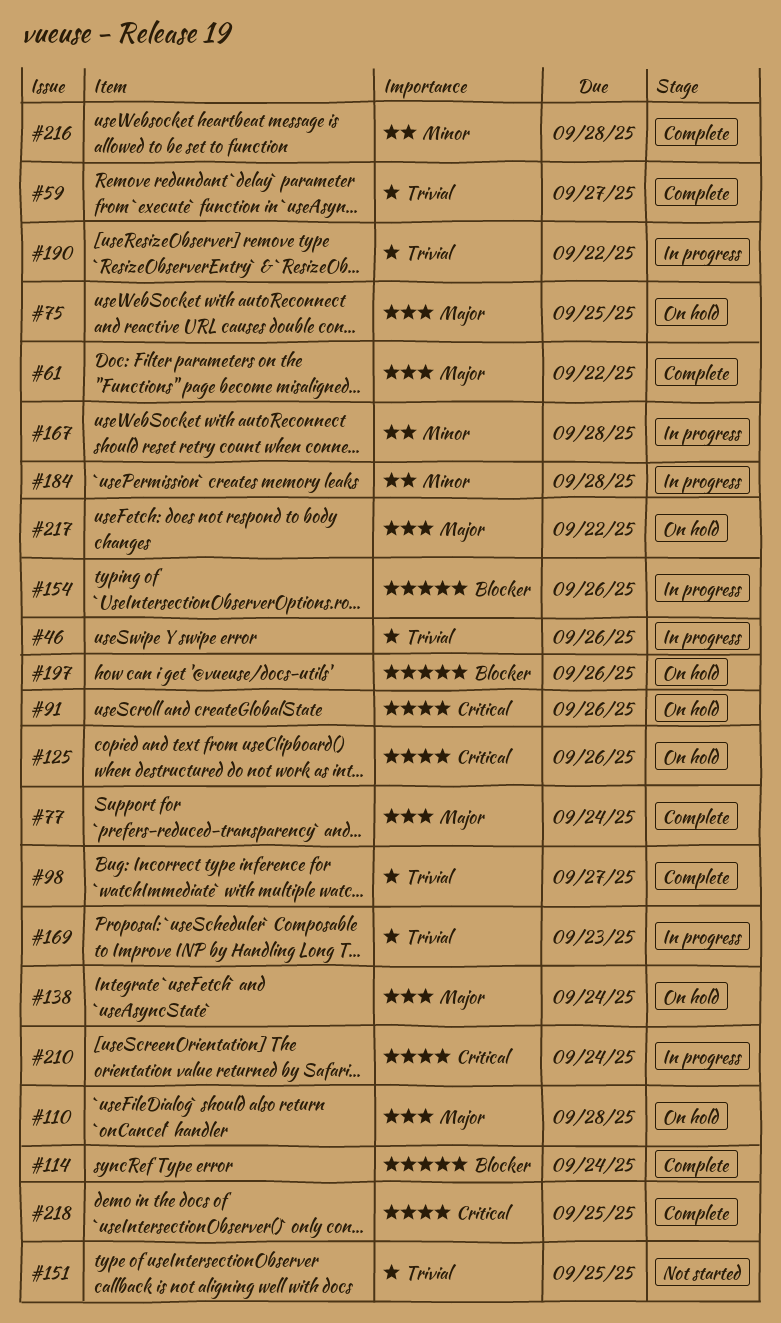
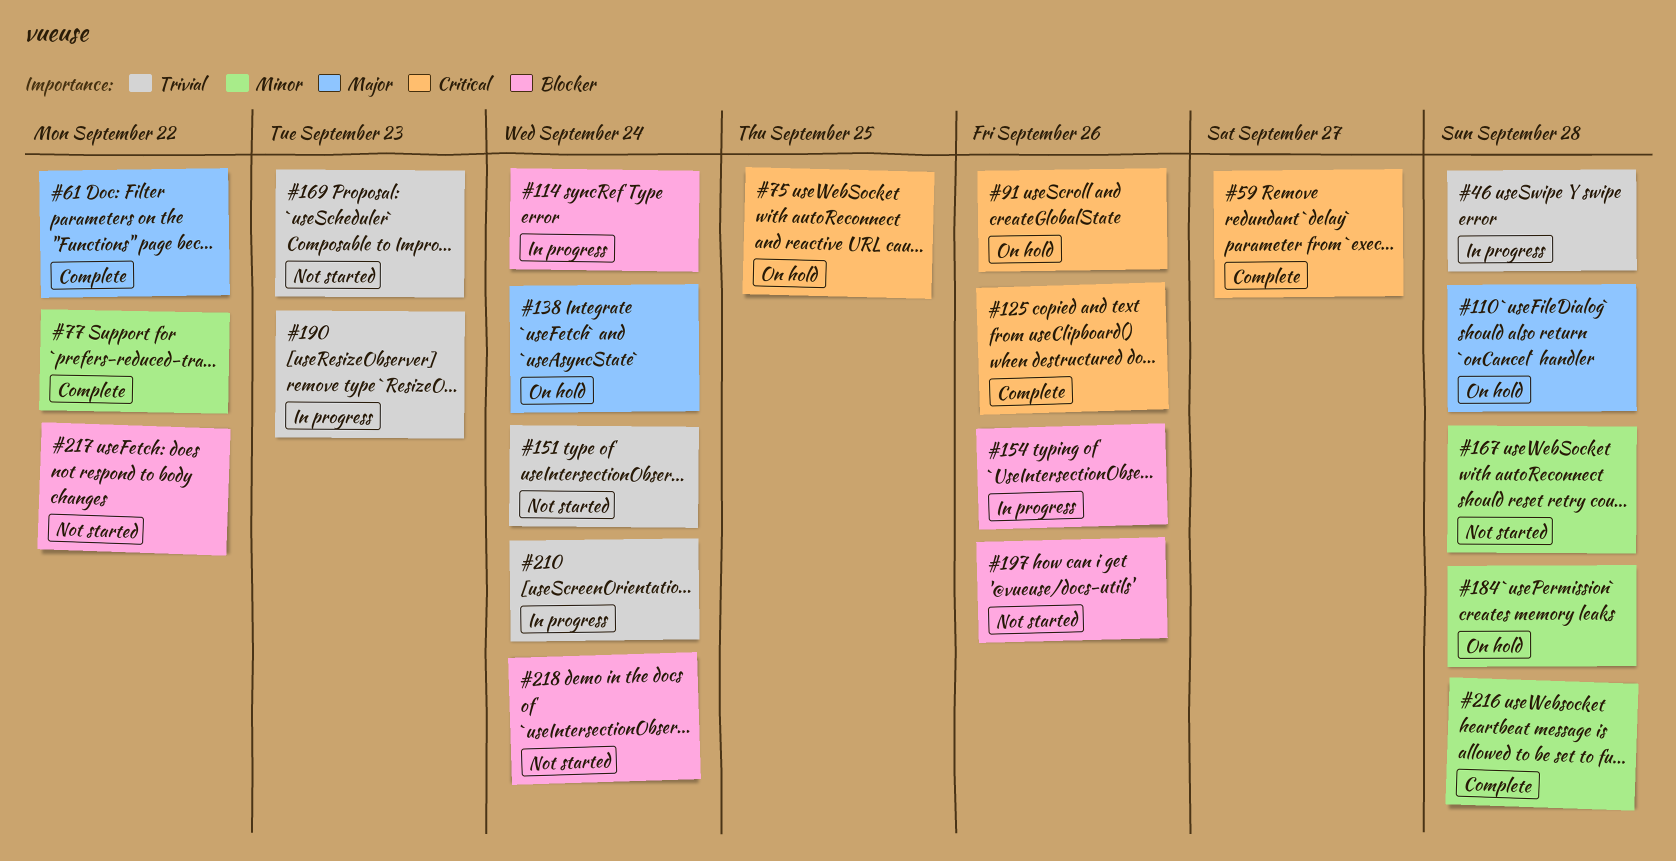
#46, due: Sep 26 -> Sep 28
#59, priority: Trivial -> Critical
#75, priority: Major -> Critical
#77, priority: Major -> Minor
#77, due: Sep 24 -> Sep 22
#98: present -> none
#114, status: Complete -> In progress
#125, status: On hold -> Complete
#151, due: Sep 25 -> Sep 24
#167, status: In progress -> Not started
#169, status: In progress -> Not started
#184, status: In progress -> On hold
#190, due: Sep 22 -> Sep 23
#197, status: On hold -> Not started
#210, priority: Critical -> Trivial
#217, status: On hold -> Not started
#217, priority: Major -> Blocker
#218, status: Complete -> Not started
#218, priority: Critical -> Blocker
#218, due: Sep 25 -> Sep 24

